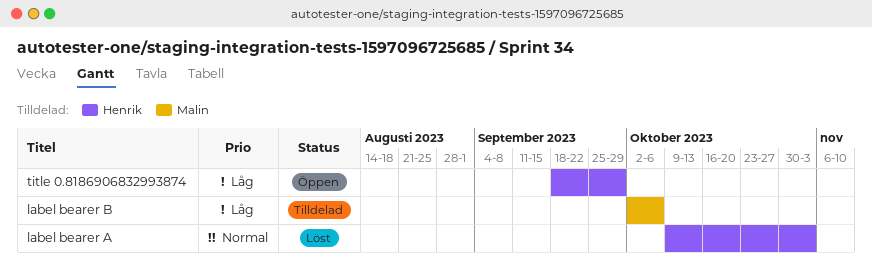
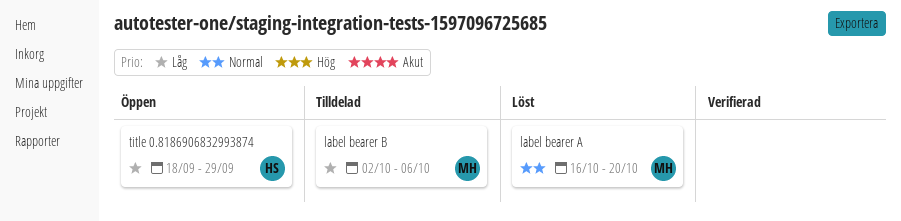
label bearer A, owner: Henrik -> Malin
label bearer A, start: Oct 9 -> Oct 16
label bearer A, due: Nov 3 -> Oct 20

